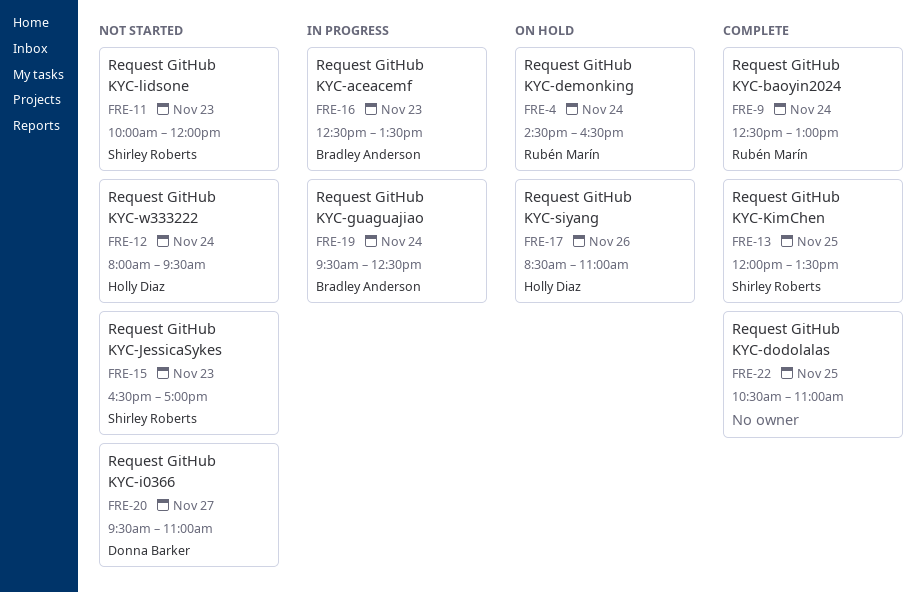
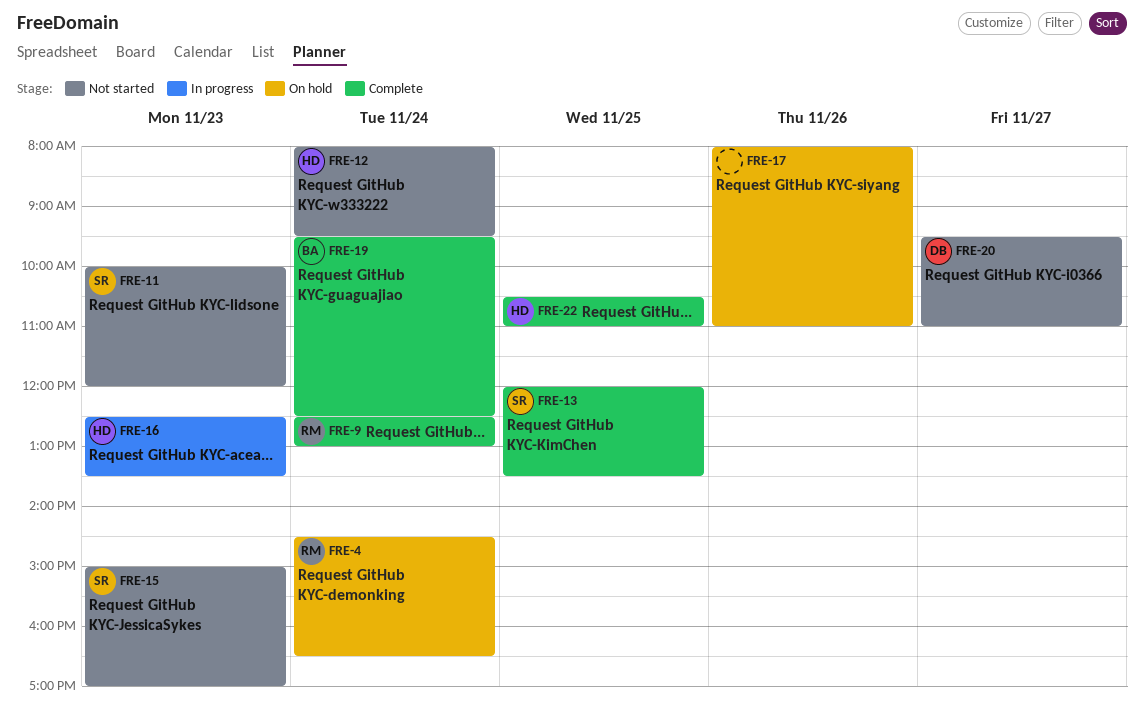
FRE-15, begins: 16:30 -> 15:00
FRE-16, owner: Bradley Anderson -> Holly Diaz
FRE-17, owner: Holly Diaz -> none
FRE-17, begins: 08:30 -> 08:00
FRE-19, status: In progress -> Complete
FRE-22, owner: none -> Holly Diaz

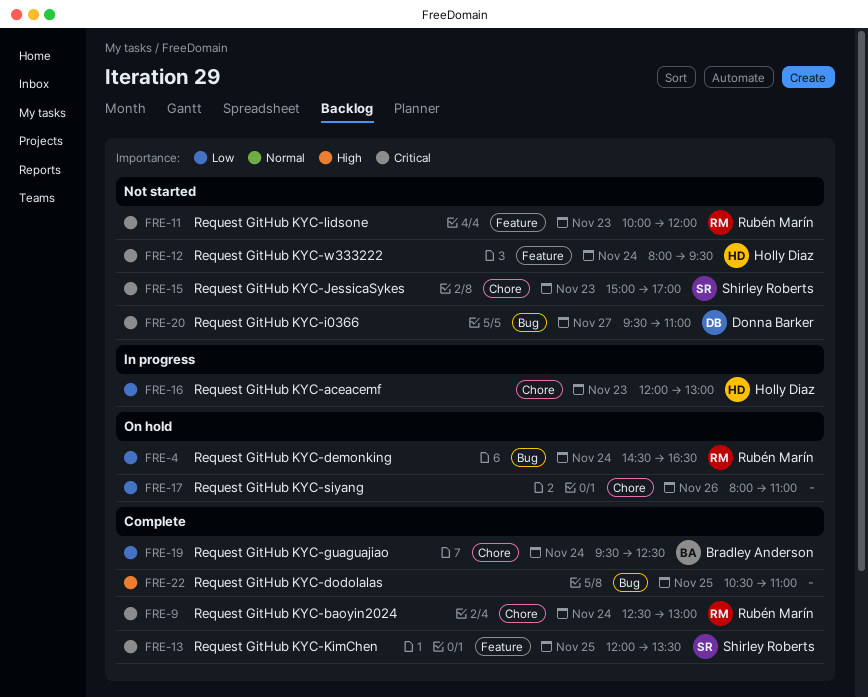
FRE-11, owner: Shirley Roberts -> Rubén Marín
FRE-16, begins: 12:30 -> 12:00
FRE-16, ends: 13:30 -> 13:00
FRE-22, owner: Holly Diaz -> none

